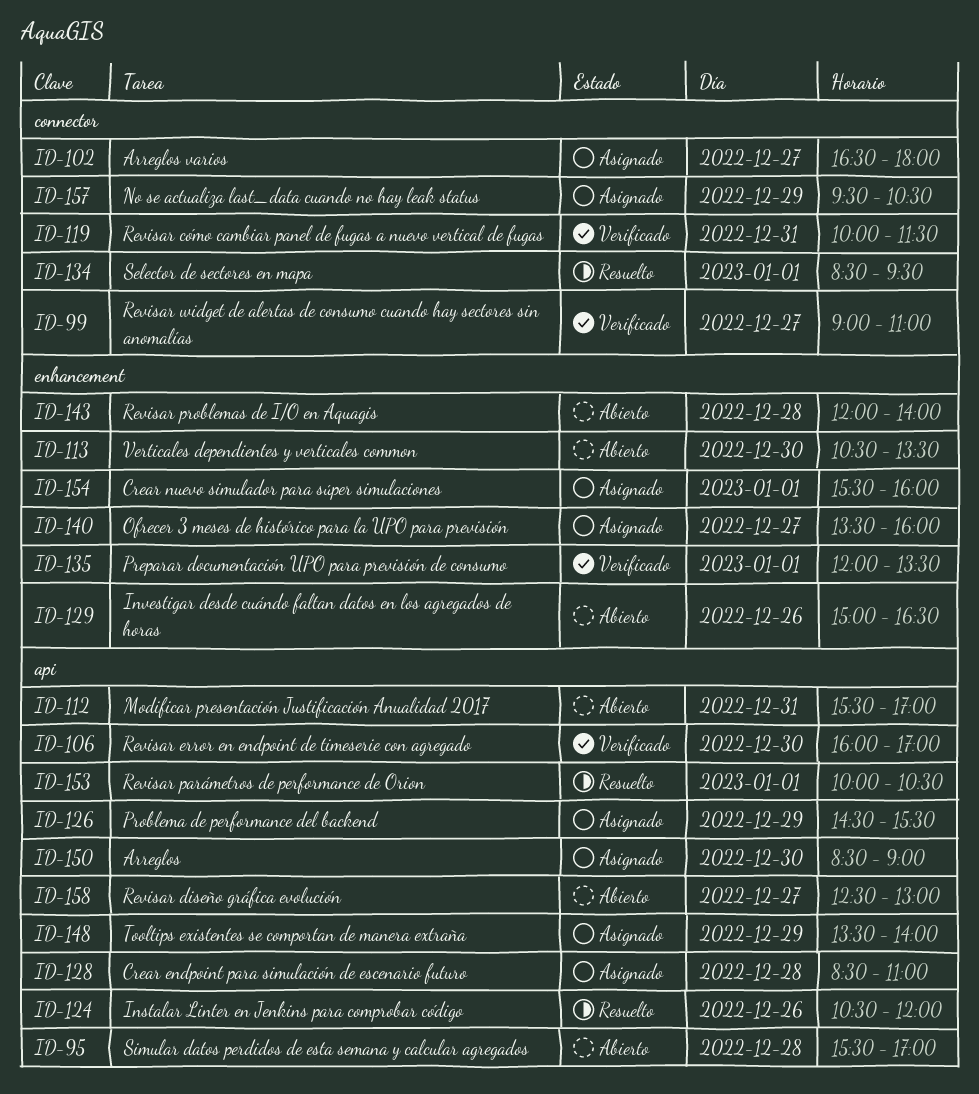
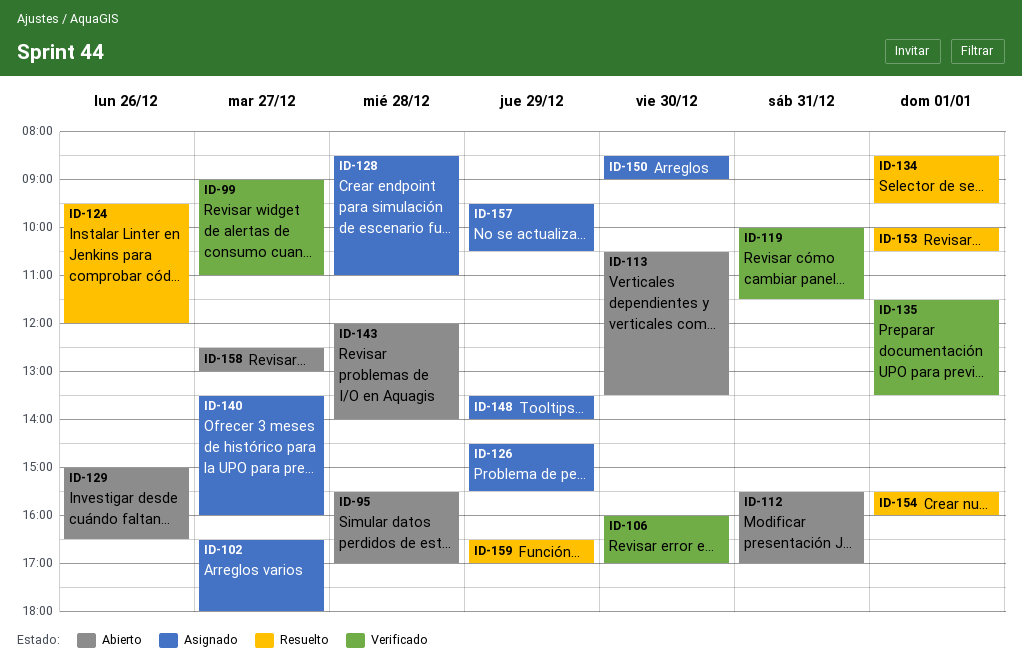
ID-124, begins: 10:30 -> 09:30
ID-135, begins: 12:00 -> 11:30
ID-154, status: Asignado -> Resuelto
ID-159: none -> present

